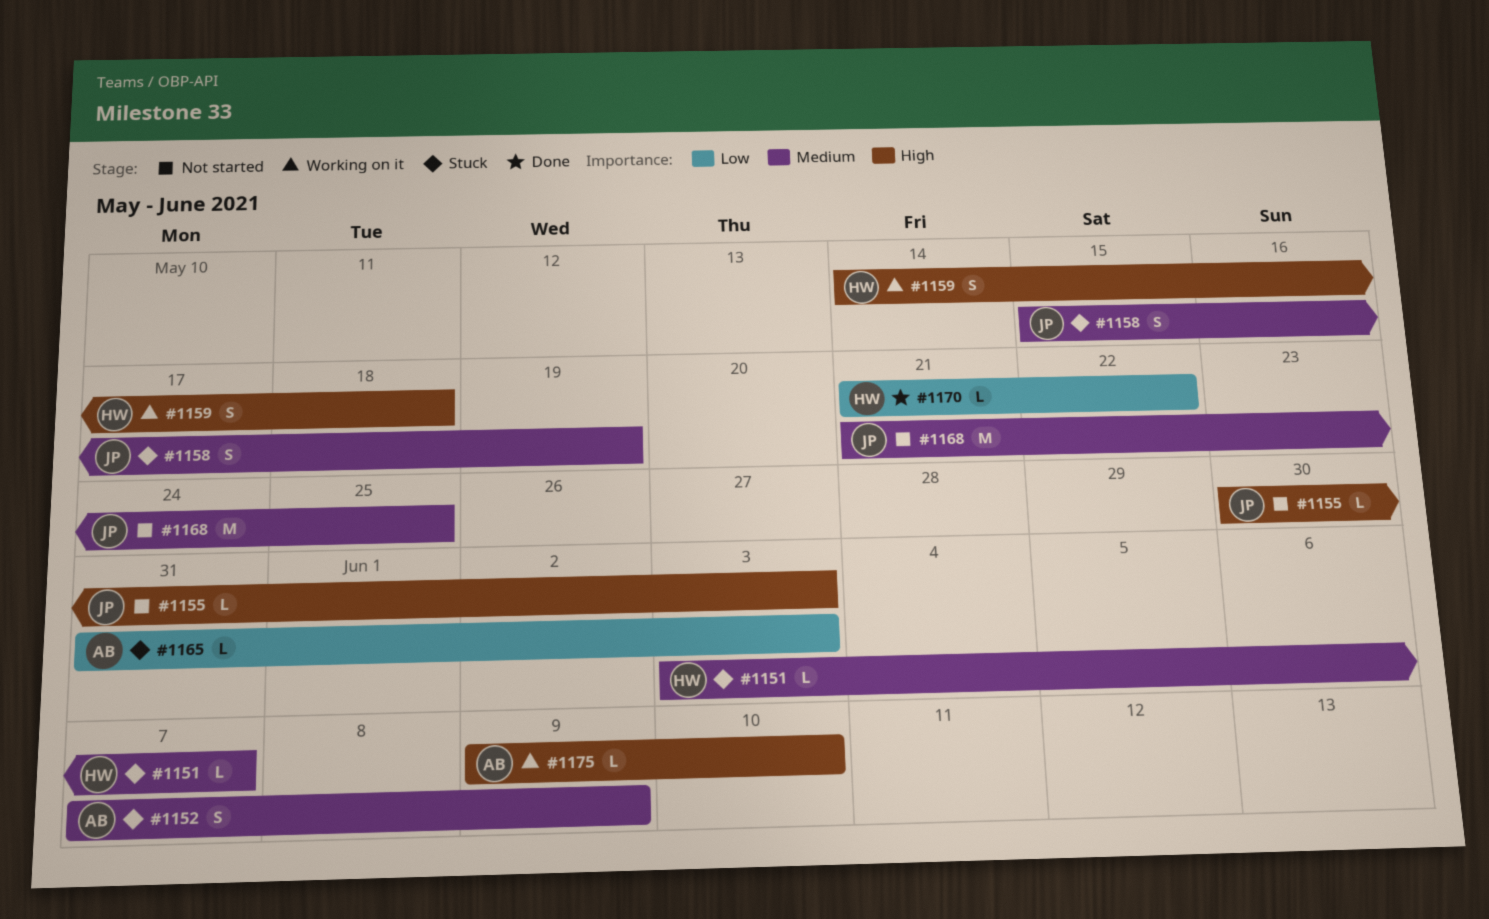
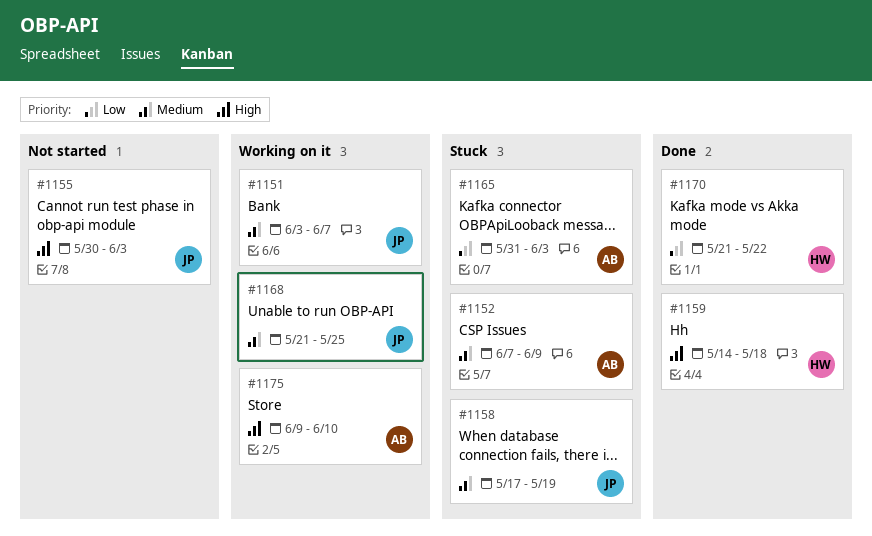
#1151, status: Stuck -> Working on it
#1151, owner: HW -> JP
#1158, start: May 15 -> May 17
#1159, status: Working on it -> Done
#1168, status: Not started -> Working on it

